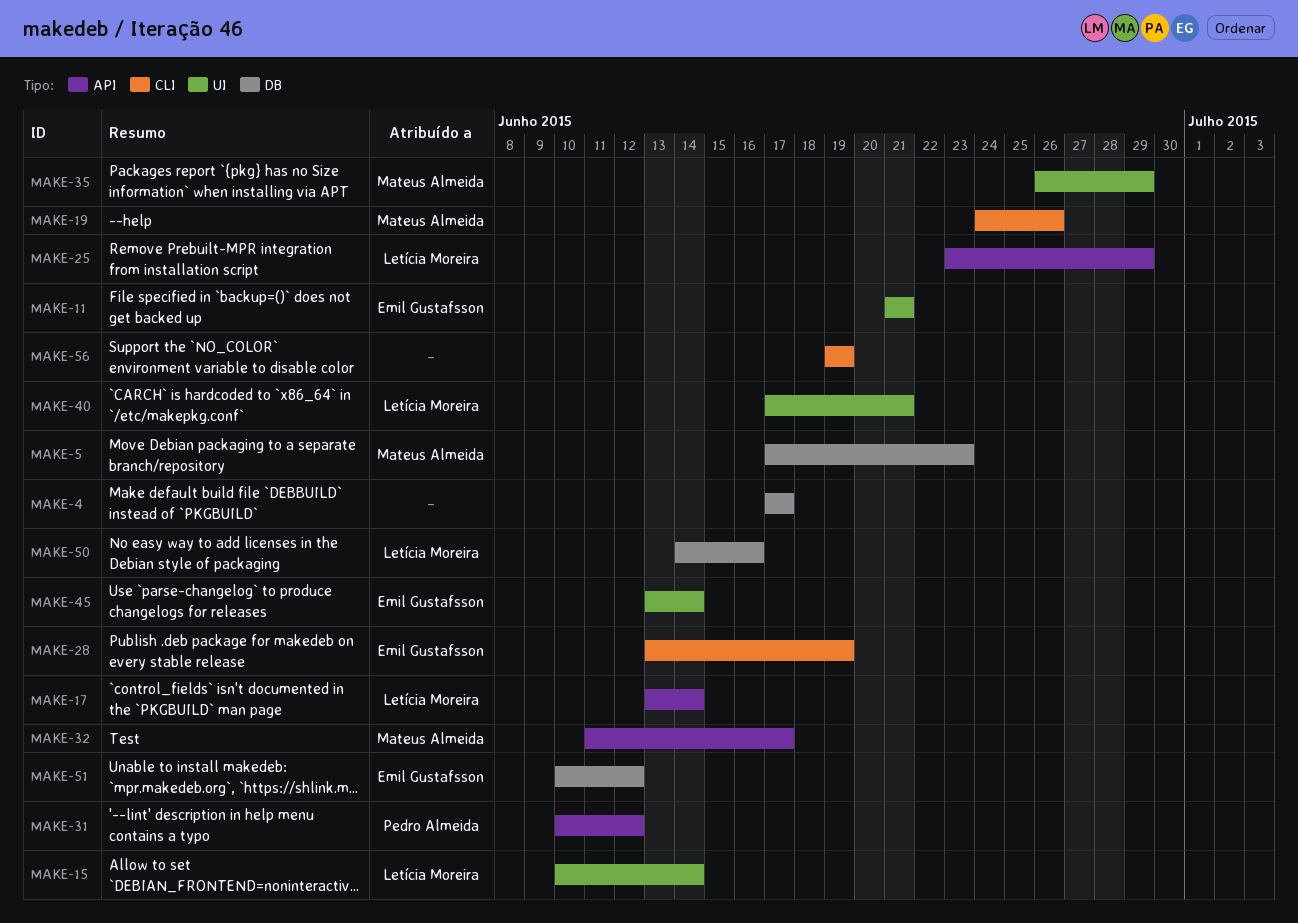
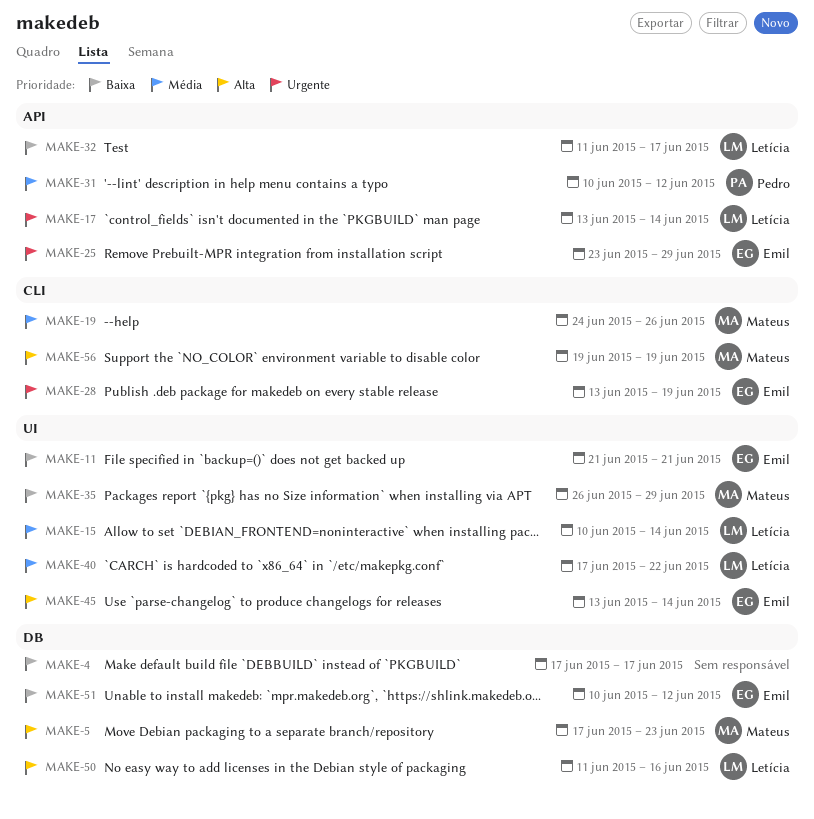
MAKE-25, owner: Letícia Moreira -> Emil Gustafsson
MAKE-32, owner: Mateus Almeida -> Letícia Moreira
MAKE-40, due: Jun 21 -> Jun 22
MAKE-50, start: Jun 14 -> Jun 11
MAKE-56, owner: none -> Mateus Almeida

